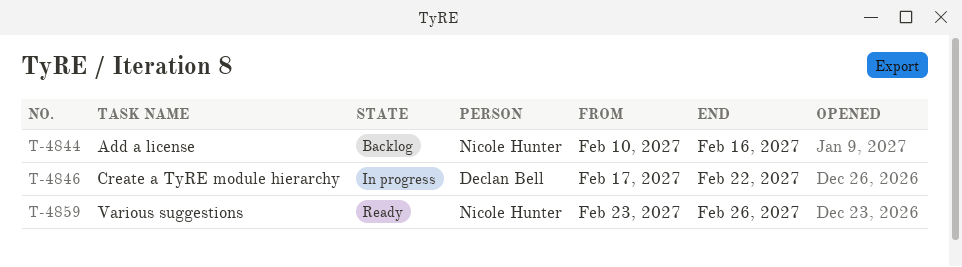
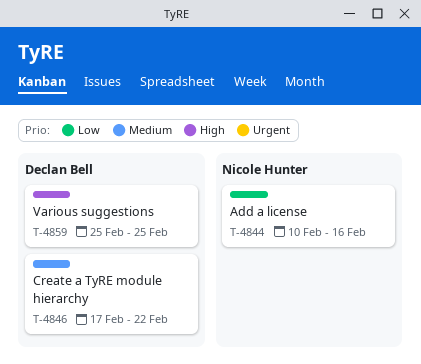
T-4859, owner: Nicole Hunter -> Declan Bell
T-4859, start: Feb 23 -> Feb 25
T-4859, due: Feb 26 -> Feb 25

